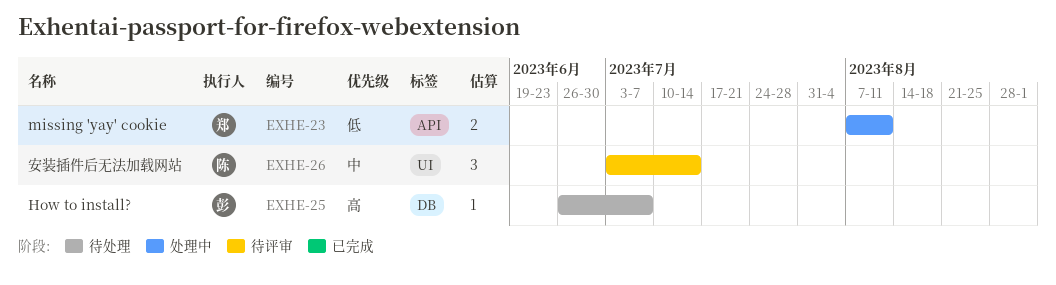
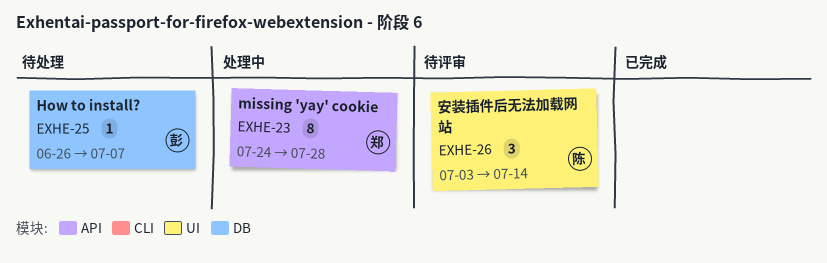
EXHE-23, estimate: 2 -> 8
EXHE-23, start: Aug 7 -> Jul 24
EXHE-23, due: Aug 11 -> Jul 28

